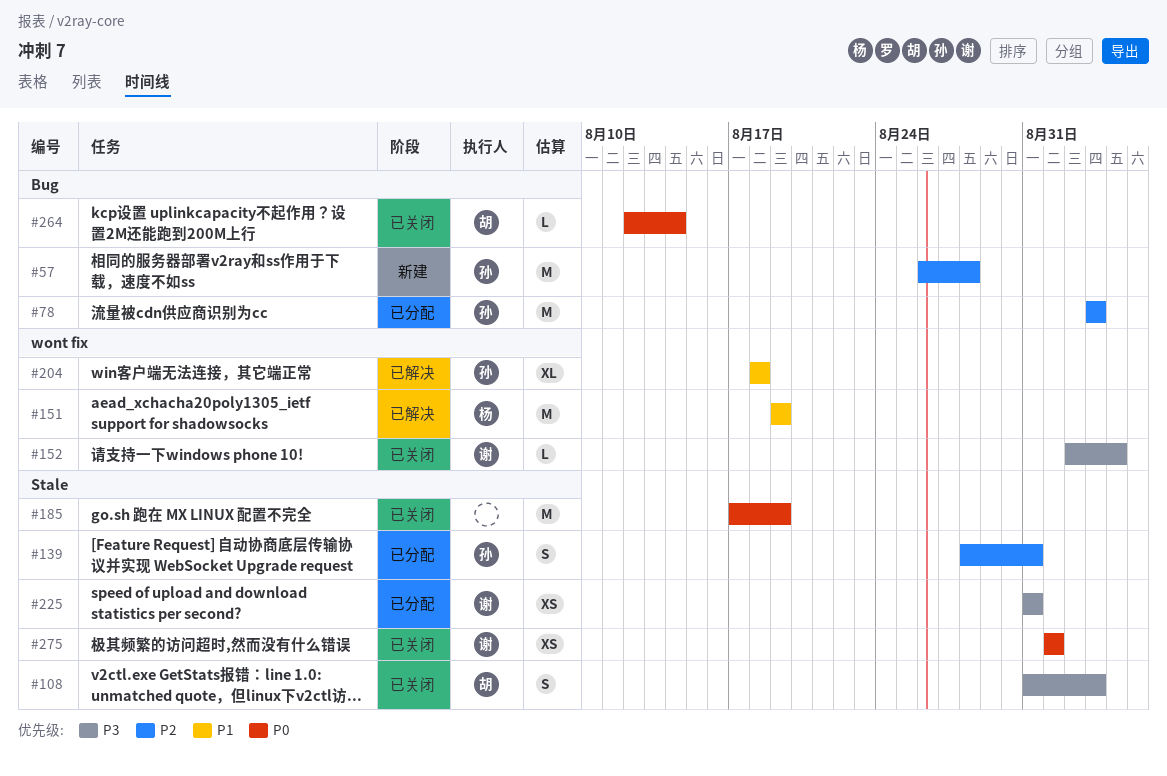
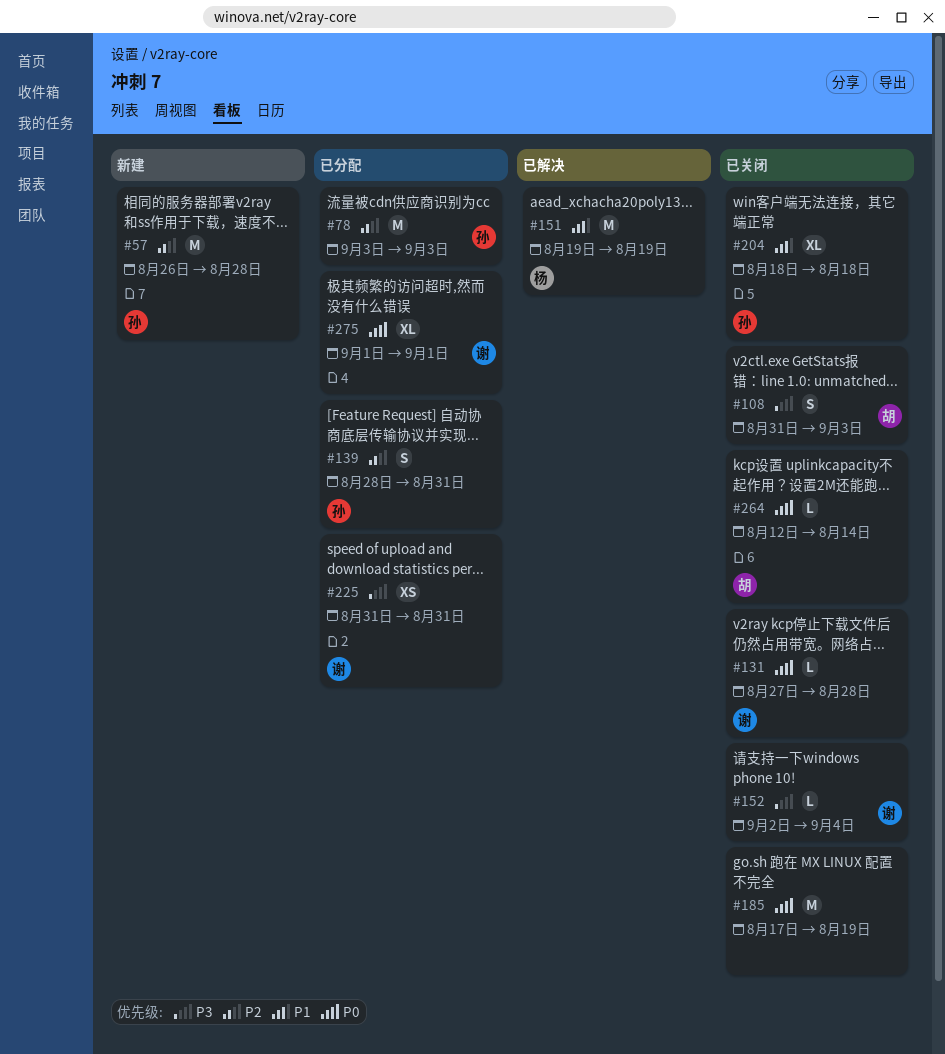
#131: none -> present
#204, status: 已解决 -> 已关闭
#275, status: 已关闭 -> 已分配
#275, estimate: XS -> XL

